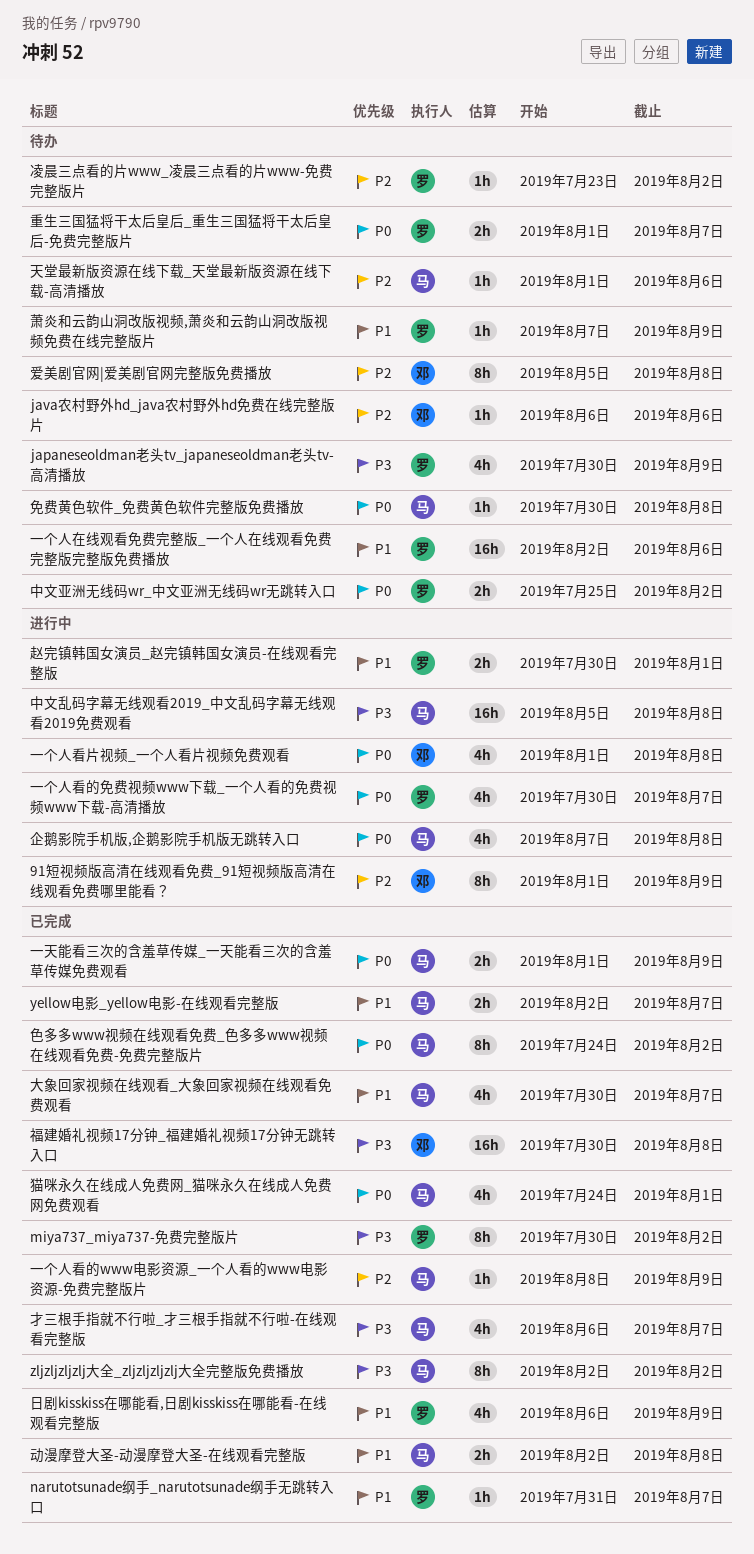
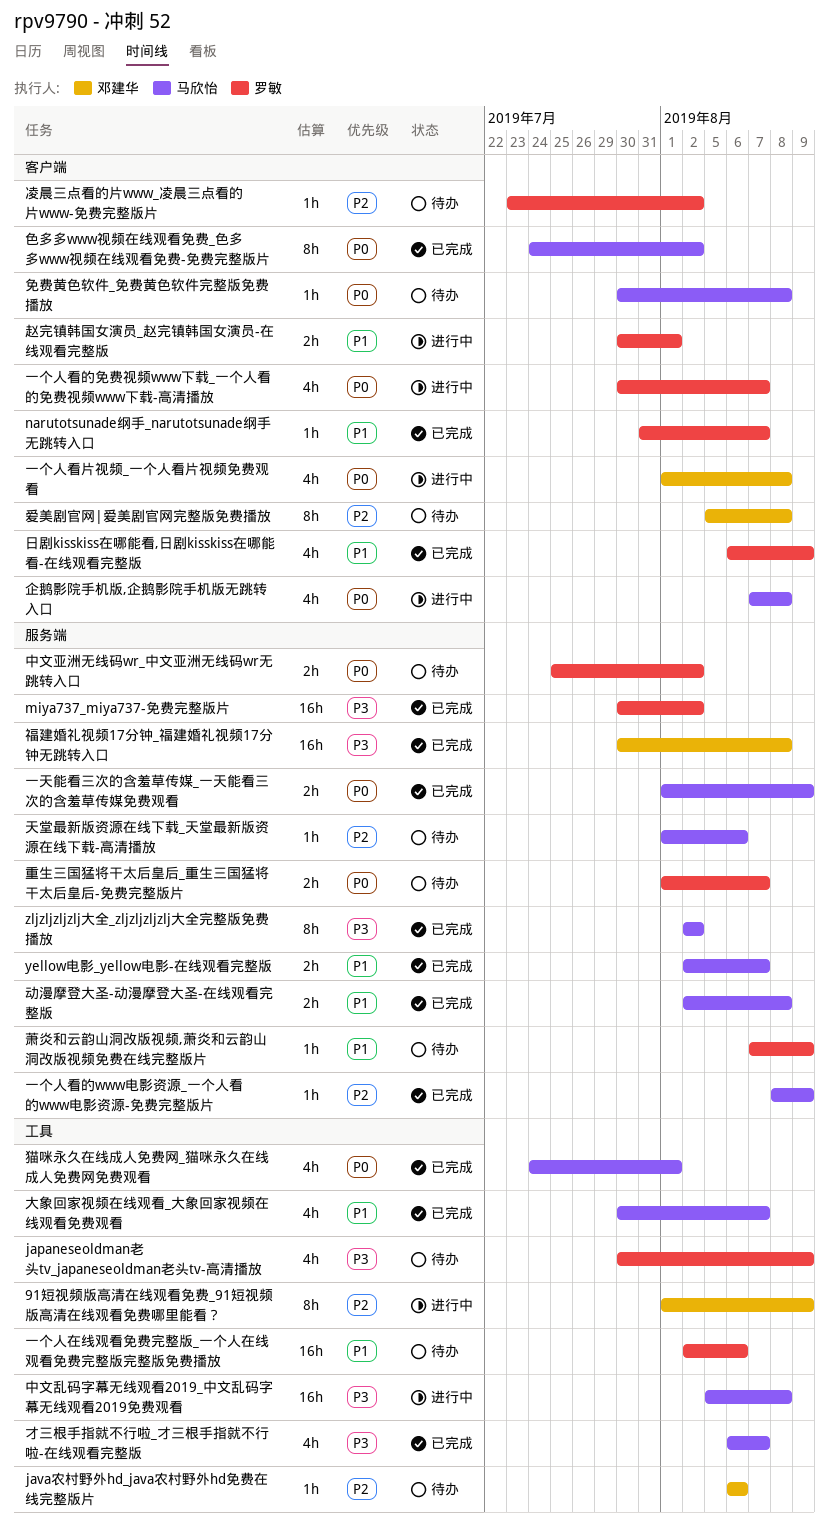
miya737_miya737-免费完整版片, estimate: 8h -> 16h

